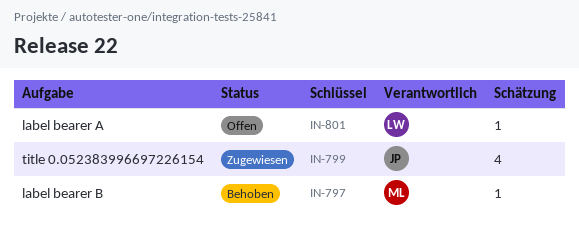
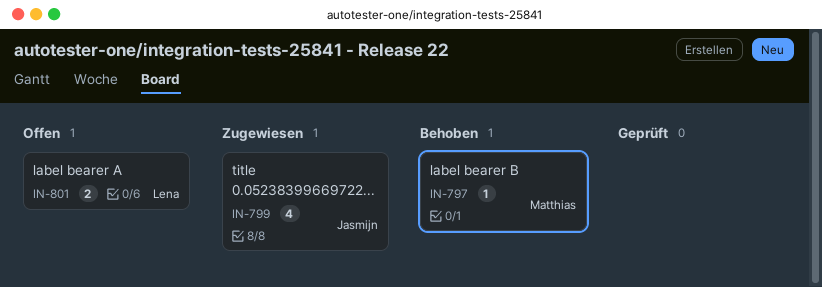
IN-801, estimate: 1 -> 2

